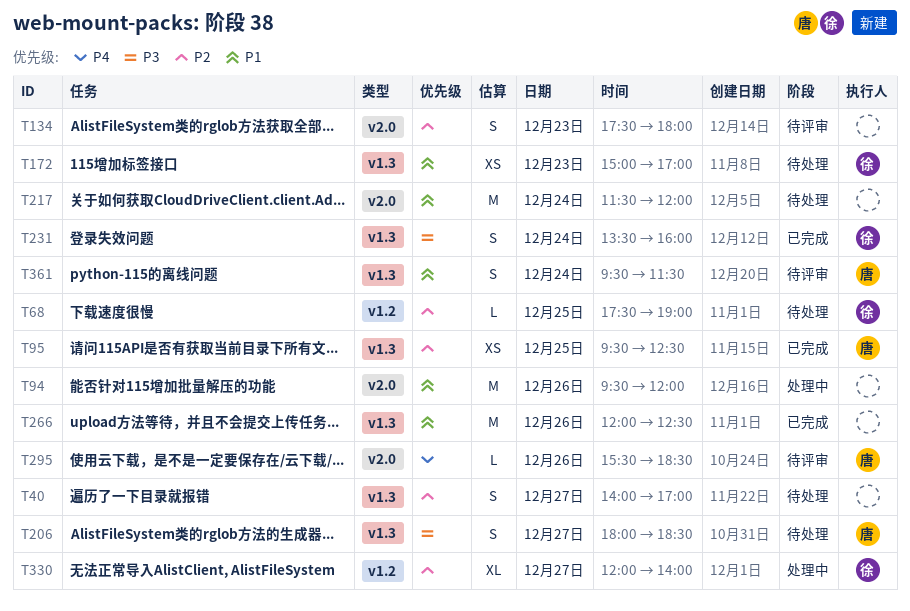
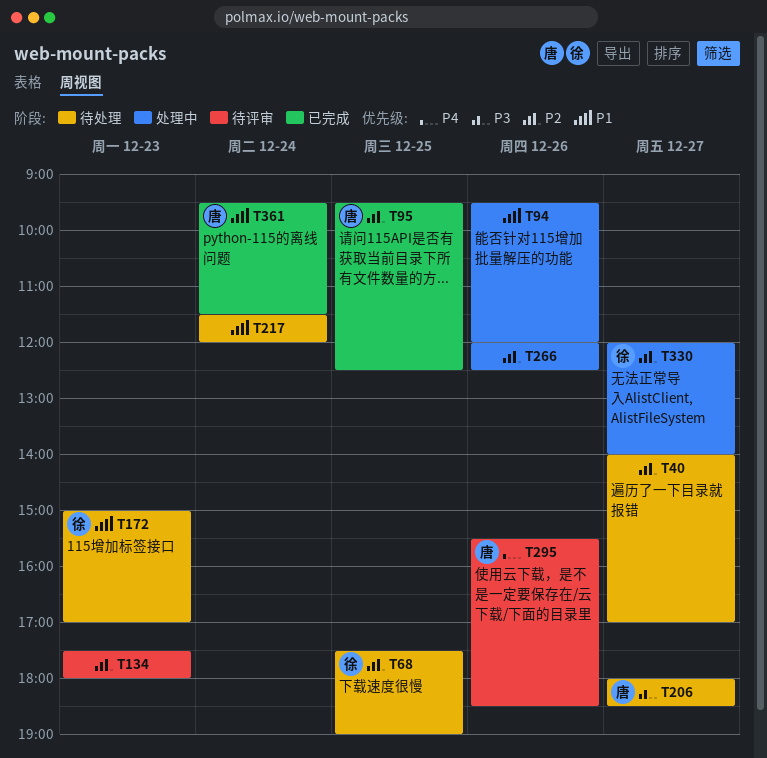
T231: present -> none
T266, status: 已完成 -> 处理中
T266, priority: P1 -> P2
T361, status: 待评审 -> 已完成

